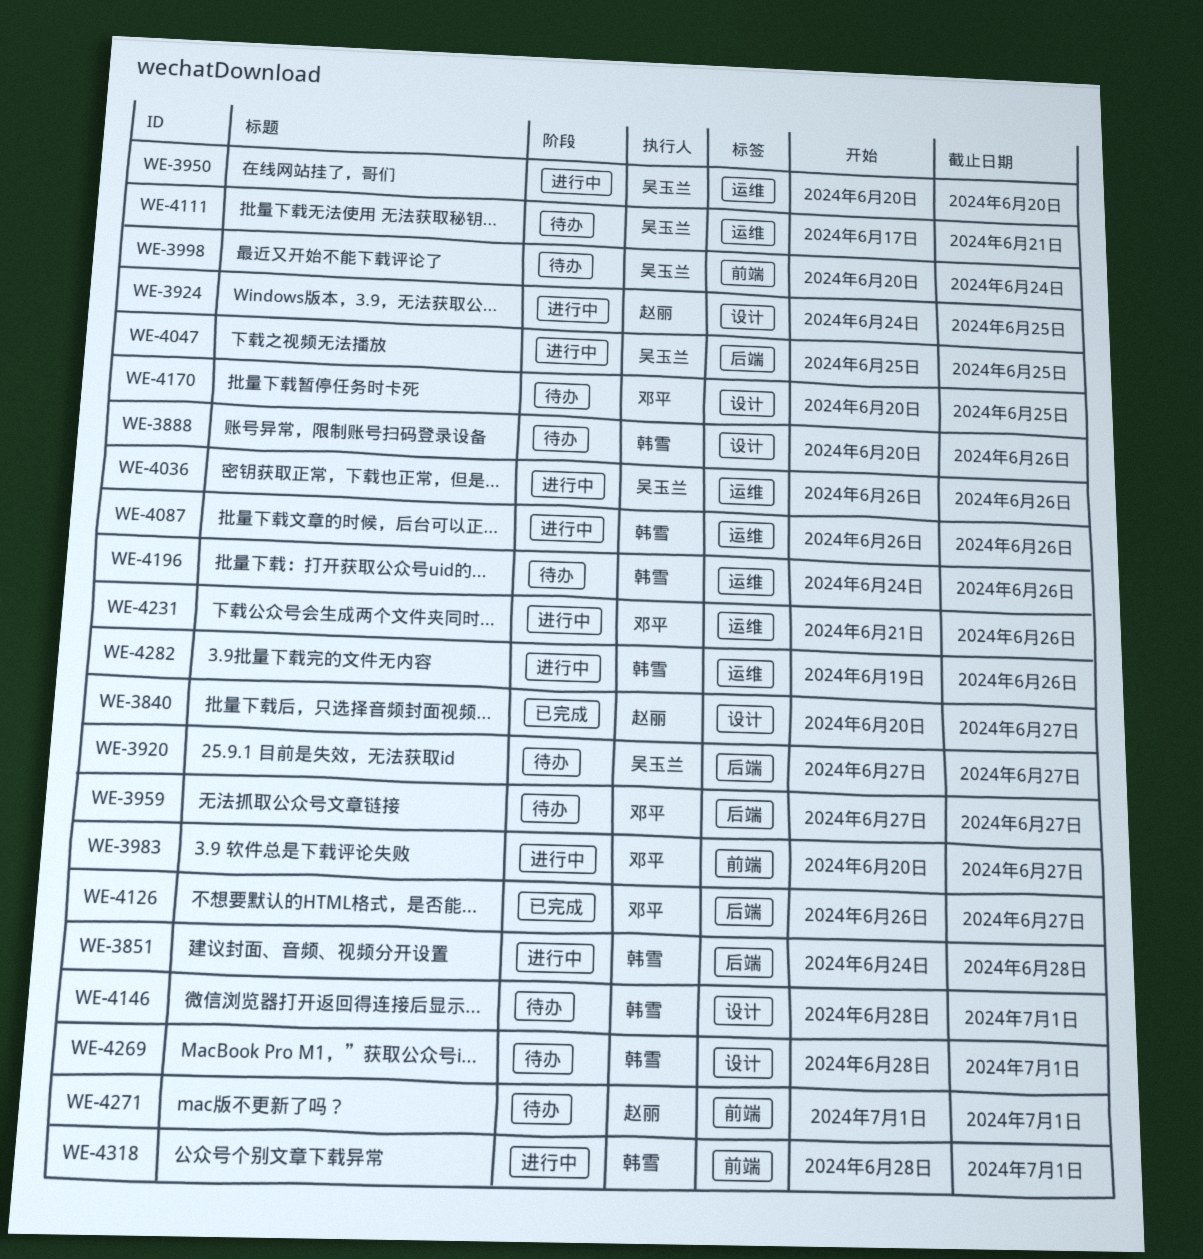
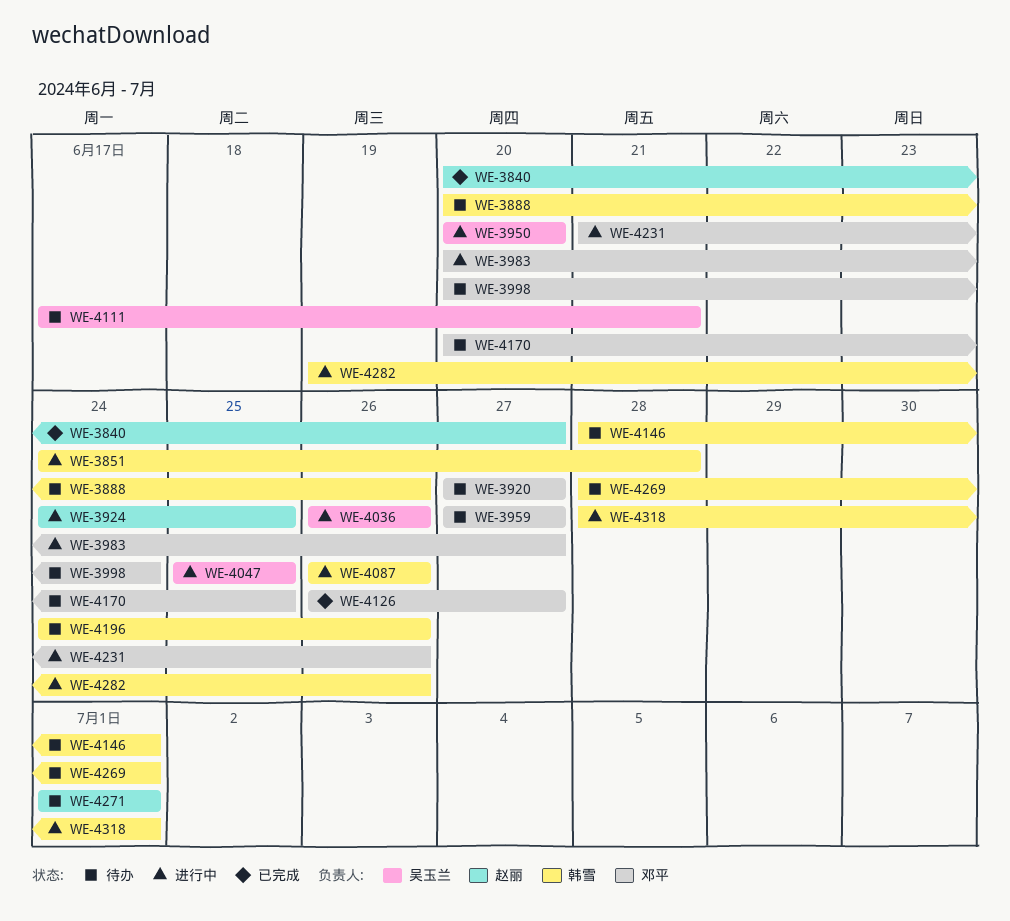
WE-3920, owner: 吴玉兰 -> 邓平
WE-3998, owner: 吴玉兰 -> 邓平

